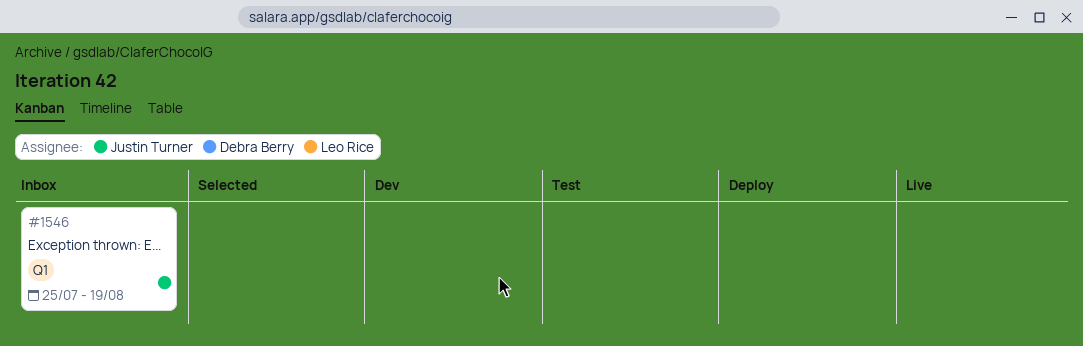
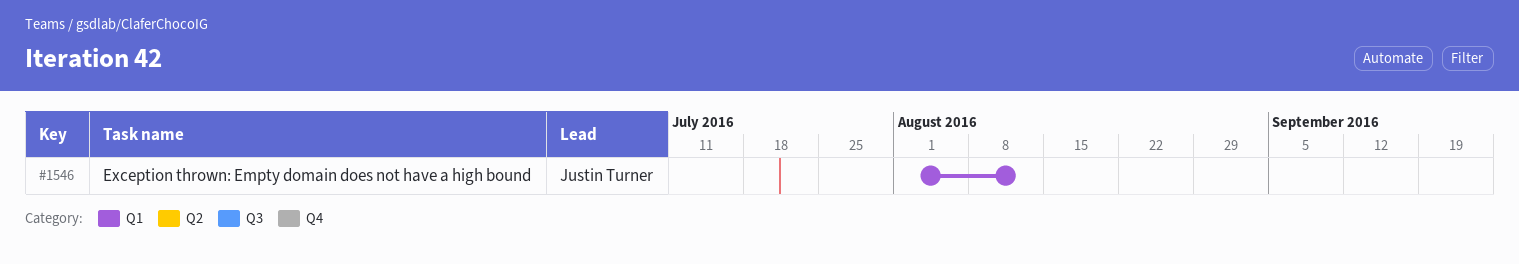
#1546, start: Jul 25 -> Aug 1
#1546, due: Aug 19 -> Aug 12

